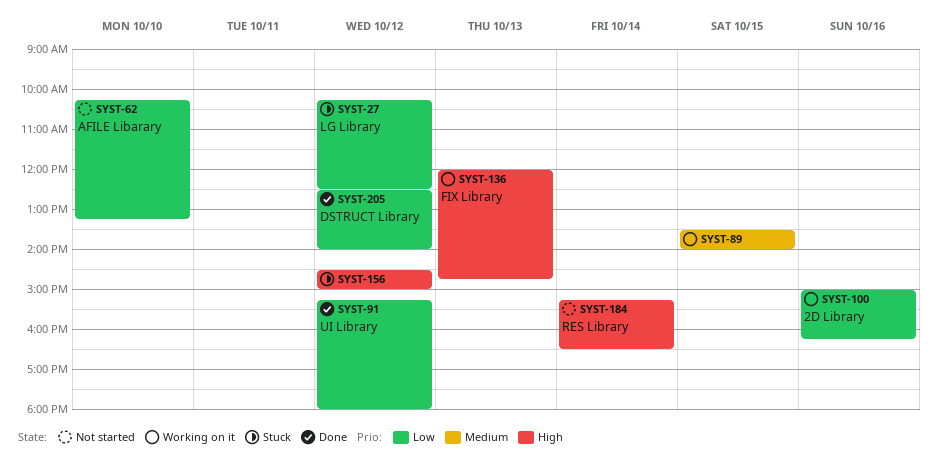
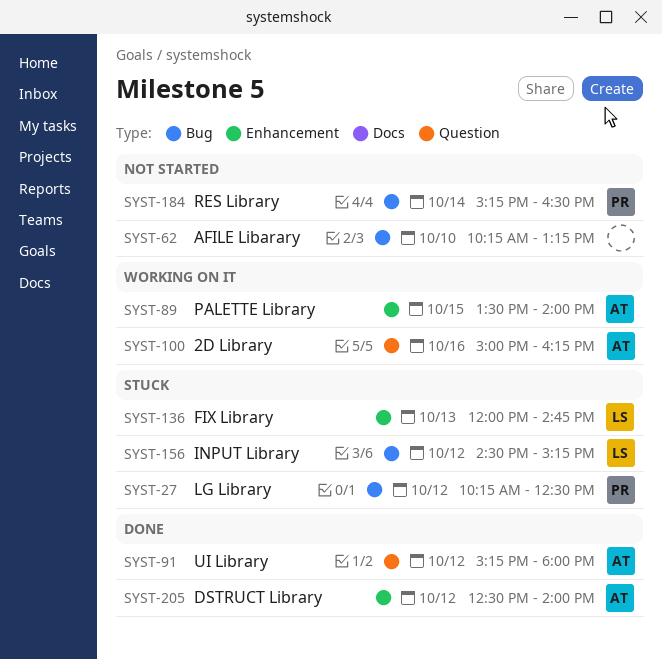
SYST-136, status: Working on it -> Stuck
SYST-156, ends: 15:00 -> 15:15

